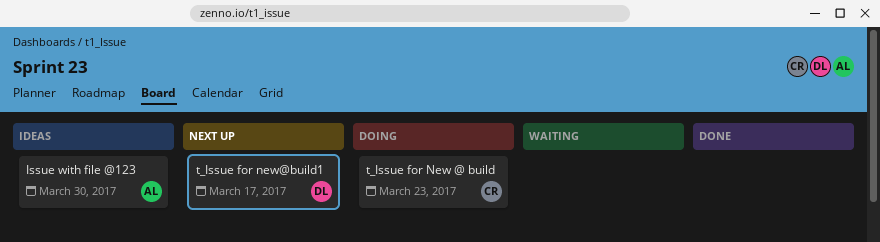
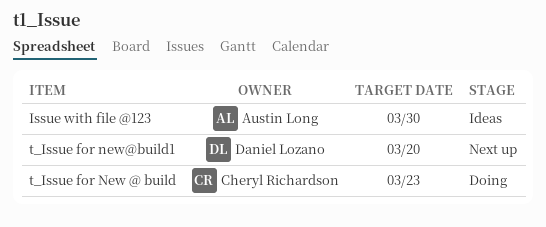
t_Issue for new@build1, due: Mar 17 -> Mar 20

